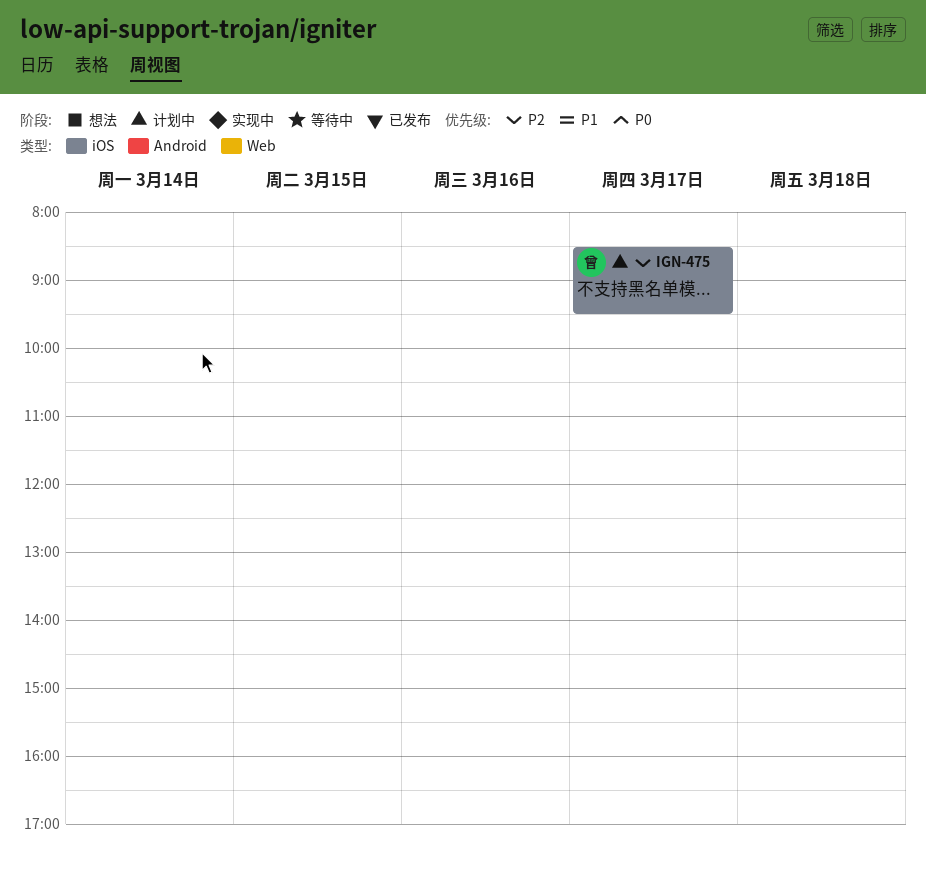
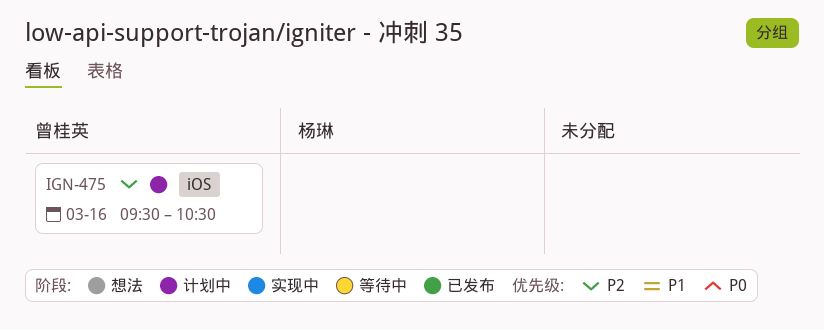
IGN-475, day: Mar 17 -> Mar 16
IGN-475, begins: 08:30 -> 09:30
IGN-475, ends: 09:30 -> 10:30

